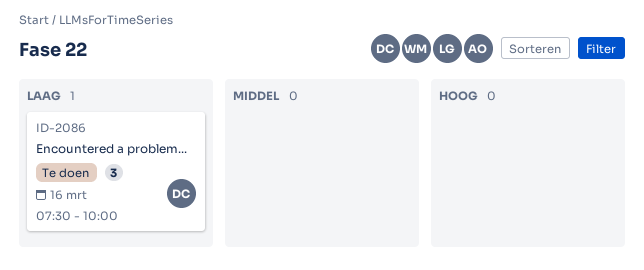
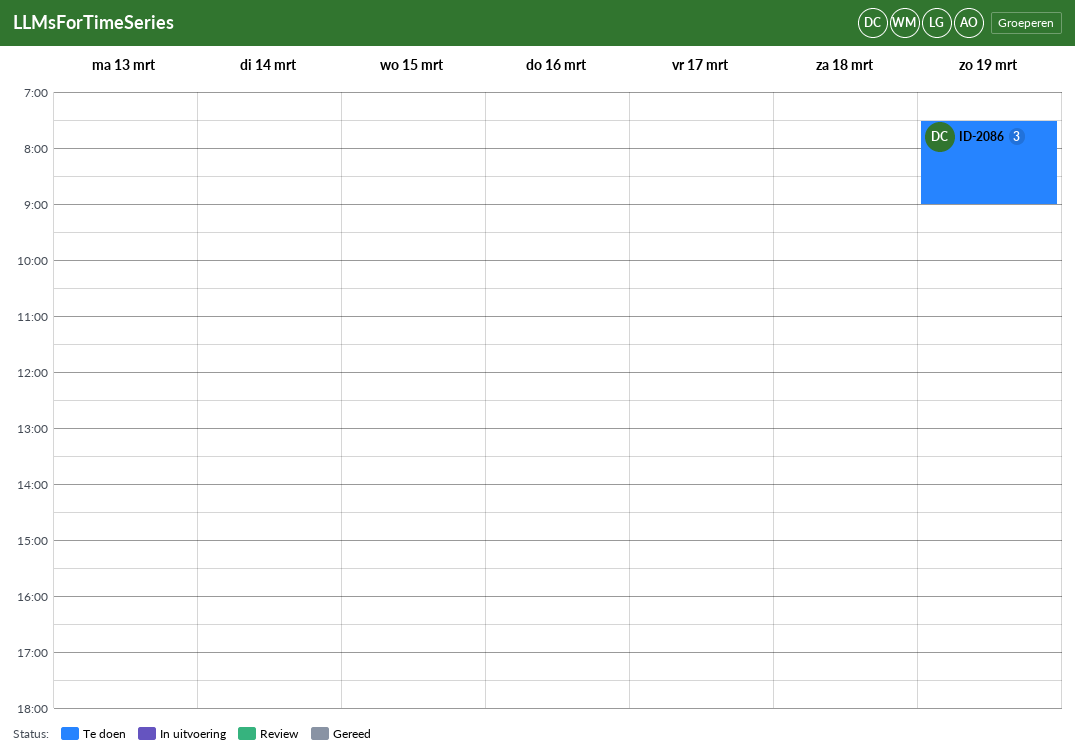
ID-2086, day: Mar 16 -> Mar 19
ID-2086, ends: 10:00 -> 09:00

